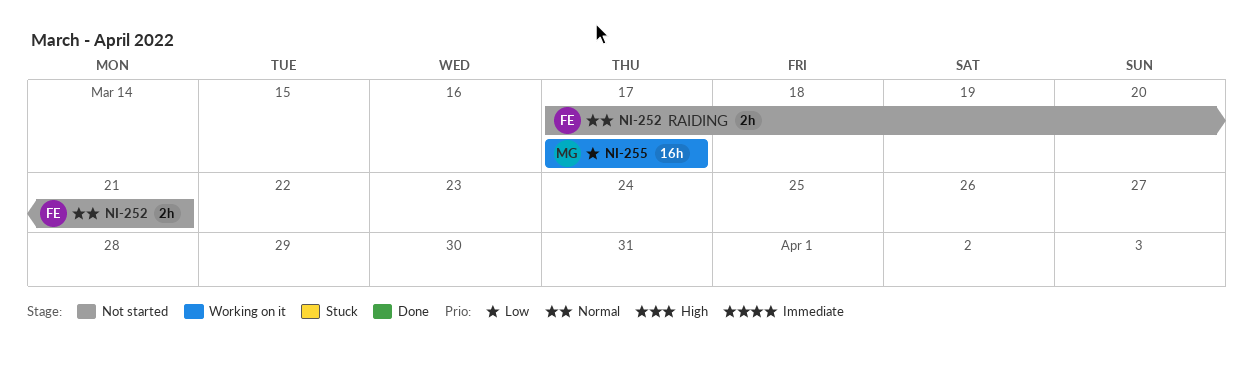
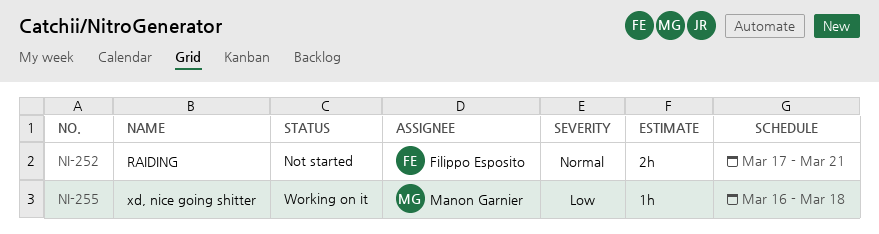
NI-255, estimate: 16h -> 1h
NI-255, start: Mar 17 -> Mar 16
NI-255, due: Mar 17 -> Mar 18

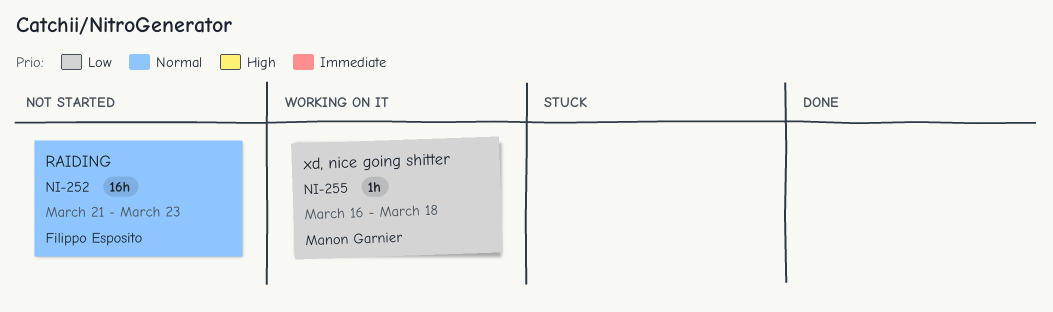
NI-252, estimate: 2h -> 16h
NI-252, start: Mar 17 -> Mar 21
NI-252, due: Mar 21 -> Mar 23

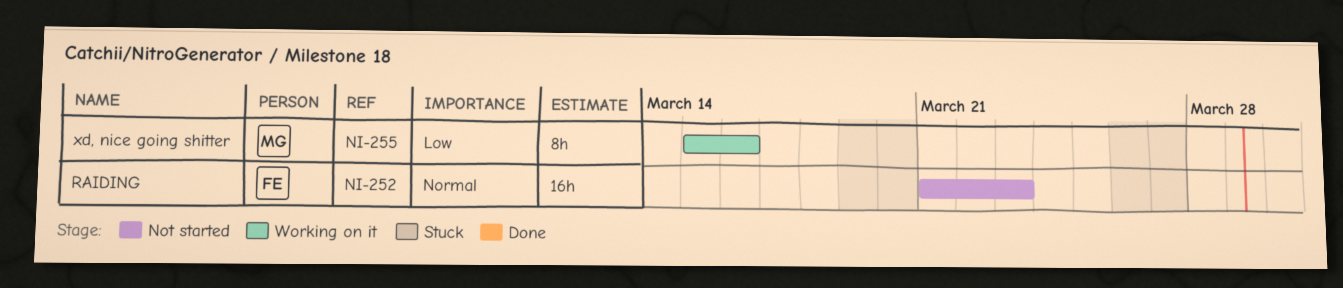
NI-255, estimate: 1h -> 8h
NI-255, start: Mar 16 -> Mar 15
NI-255, due: Mar 18 -> Mar 16

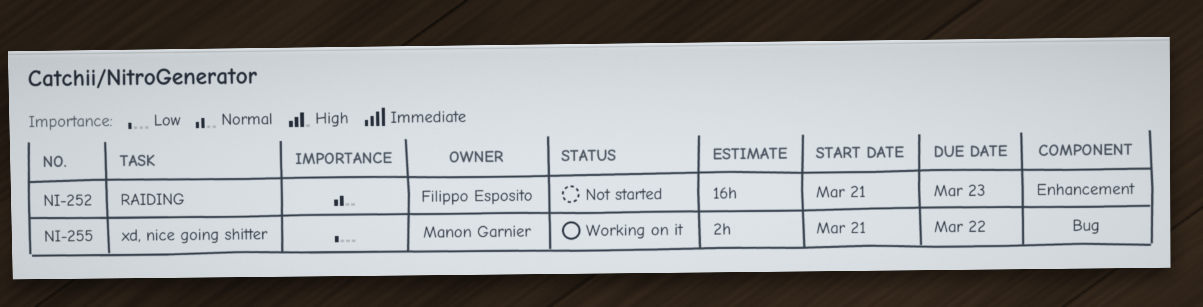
NI-255, estimate: 8h -> 2h
NI-255, start: Mar 15 -> Mar 21
NI-255, due: Mar 16 -> Mar 22

